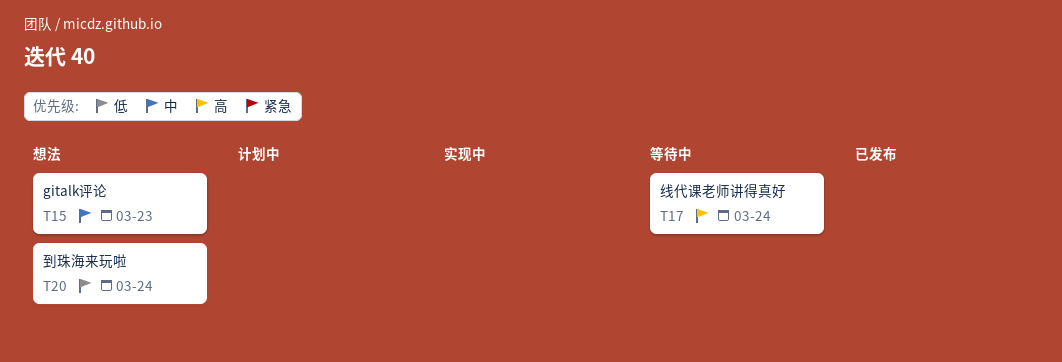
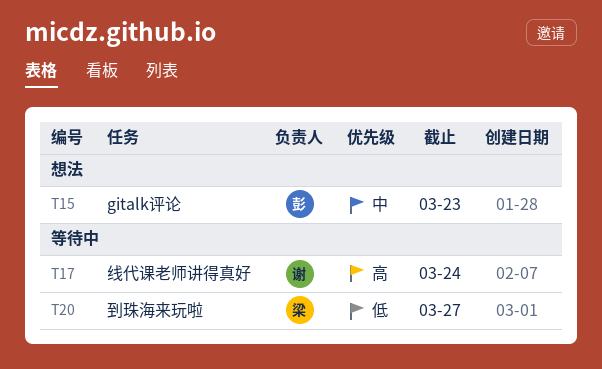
T20, status: 想法 -> 等待中
T20, due: Mar 24 -> Mar 27

